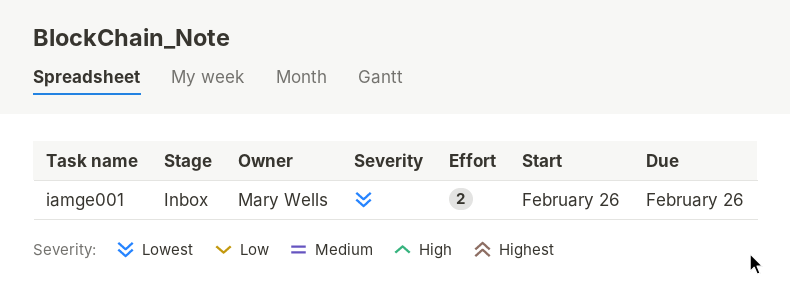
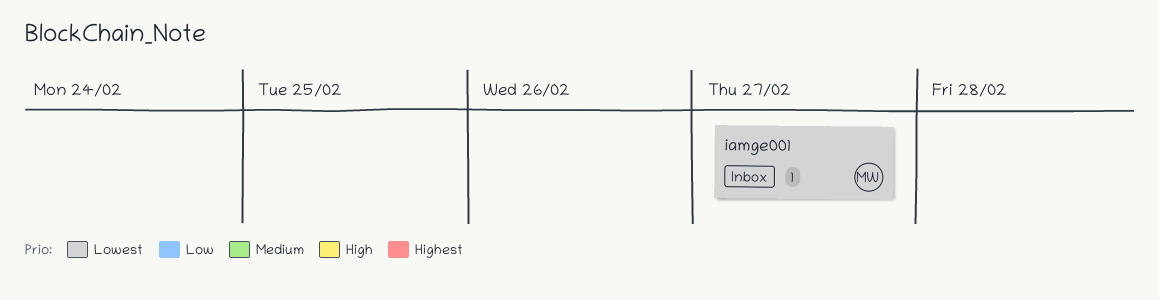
iamge001, estimate: 2 -> 1
iamge001, due: Feb 26 -> Feb 27

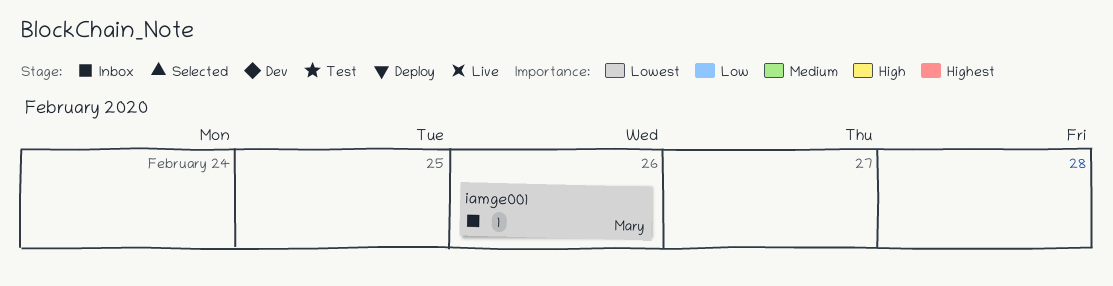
iamge001, due: Feb 27 -> Feb 26

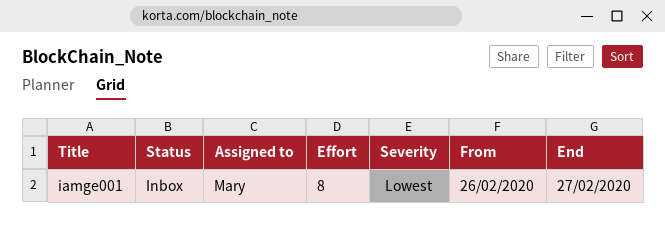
iamge001, estimate: 1 -> 8
iamge001, due: Feb 26 -> Feb 27

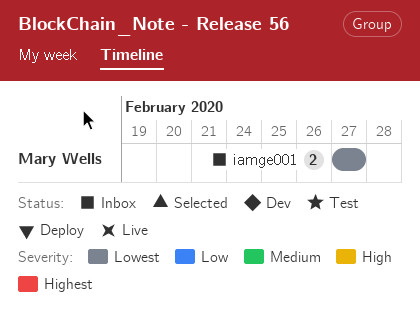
iamge001, estimate: 8 -> 2
iamge001, start: Feb 26 -> Feb 27

